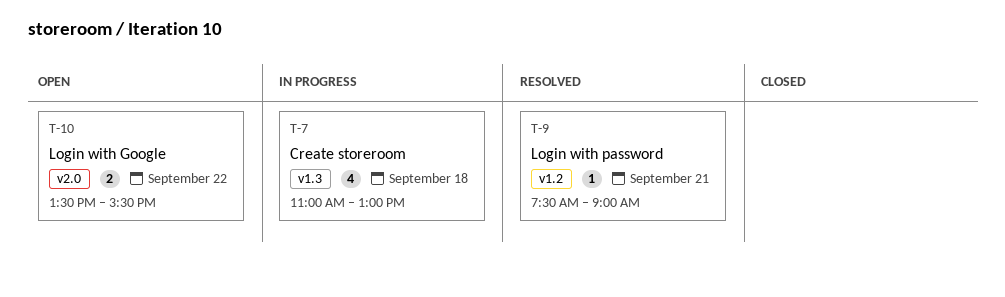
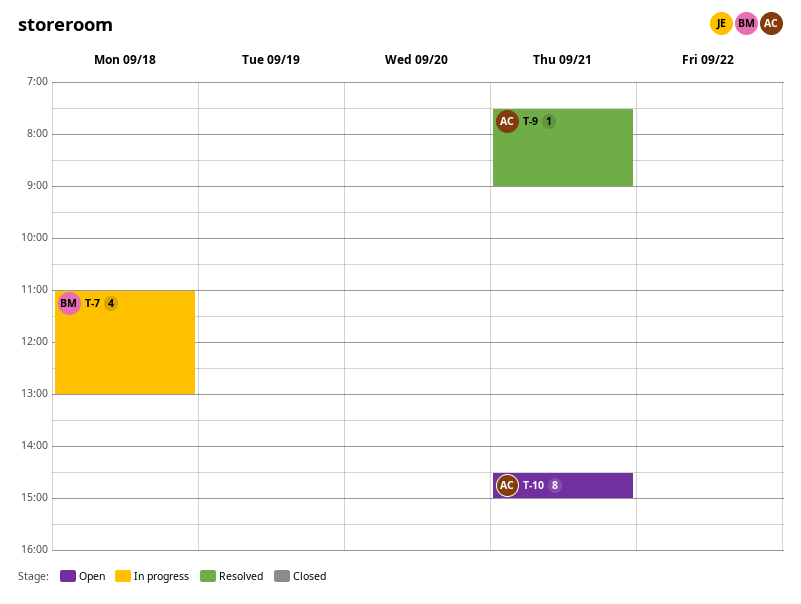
T-10, estimate: 2 -> 8
T-10, day: Sep 22 -> Sep 21
T-10, begins: 13:30 -> 14:30
T-10, ends: 15:30 -> 15:00

